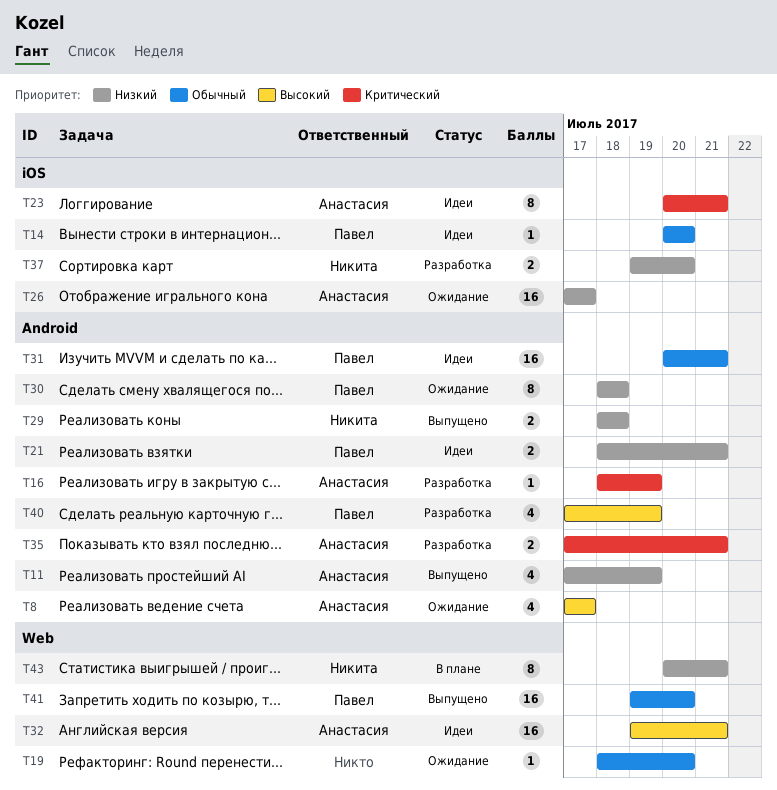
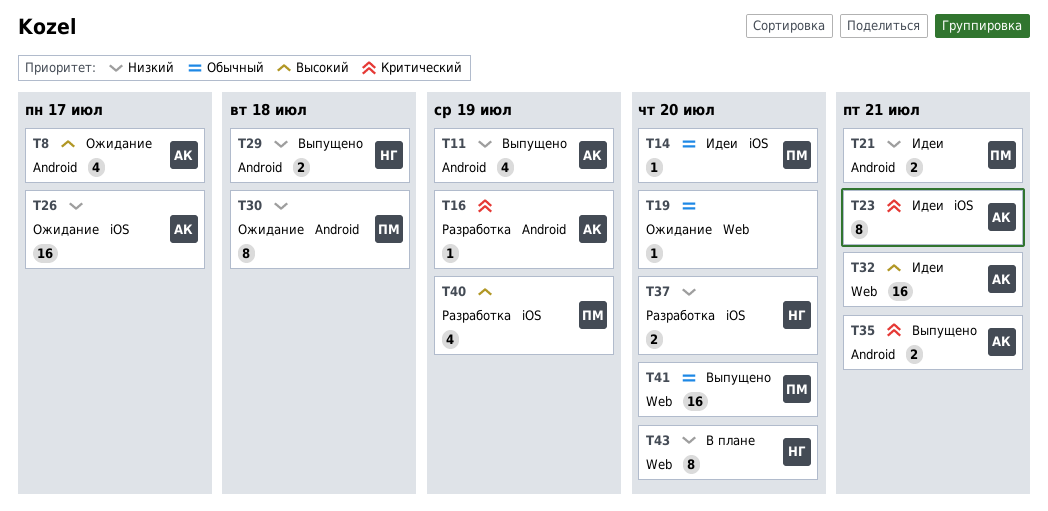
T31: present -> none
T35, status: Разработка -> Выпущено
T40, label: Android -> iOS
T43, due: Jul 21 -> Jul 20

